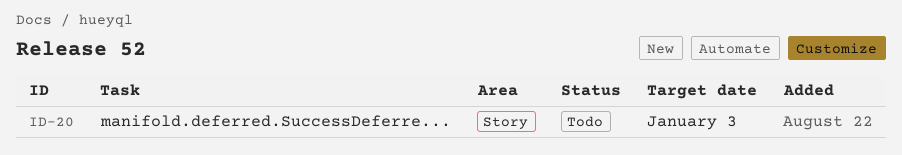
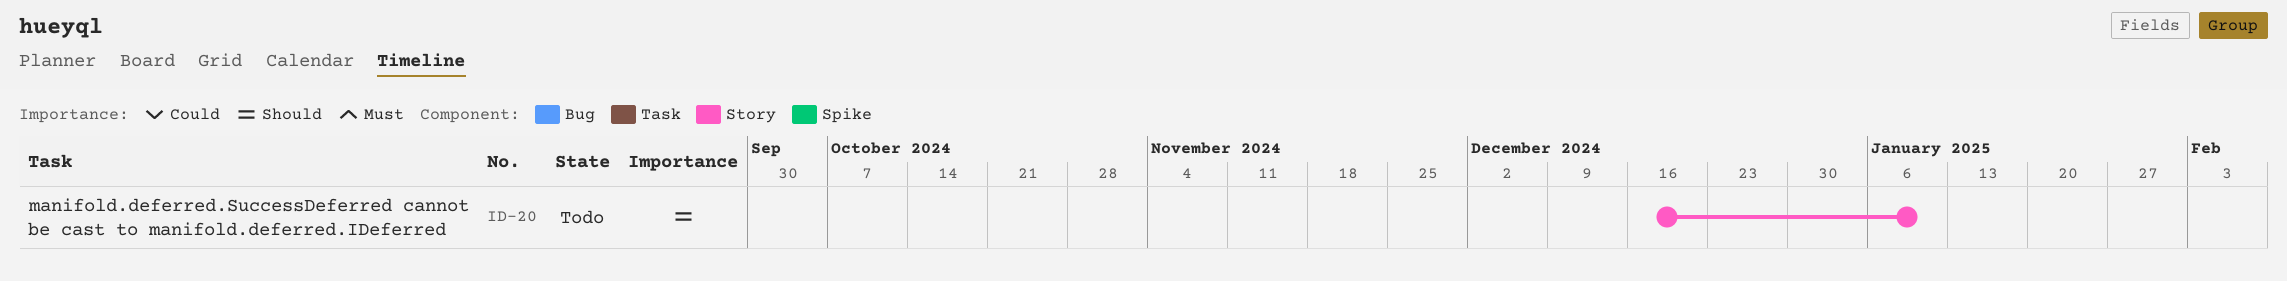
ID-20, due: Jan 3 -> Jan 10

